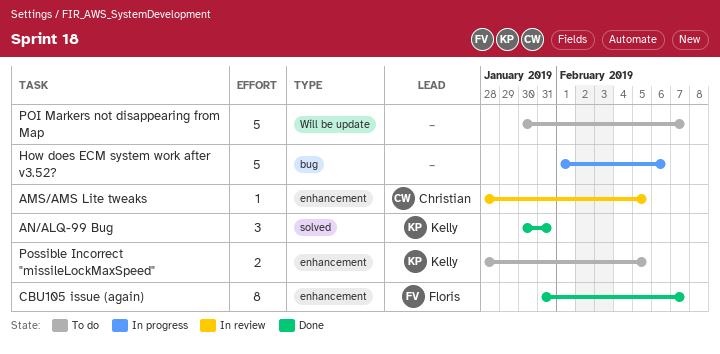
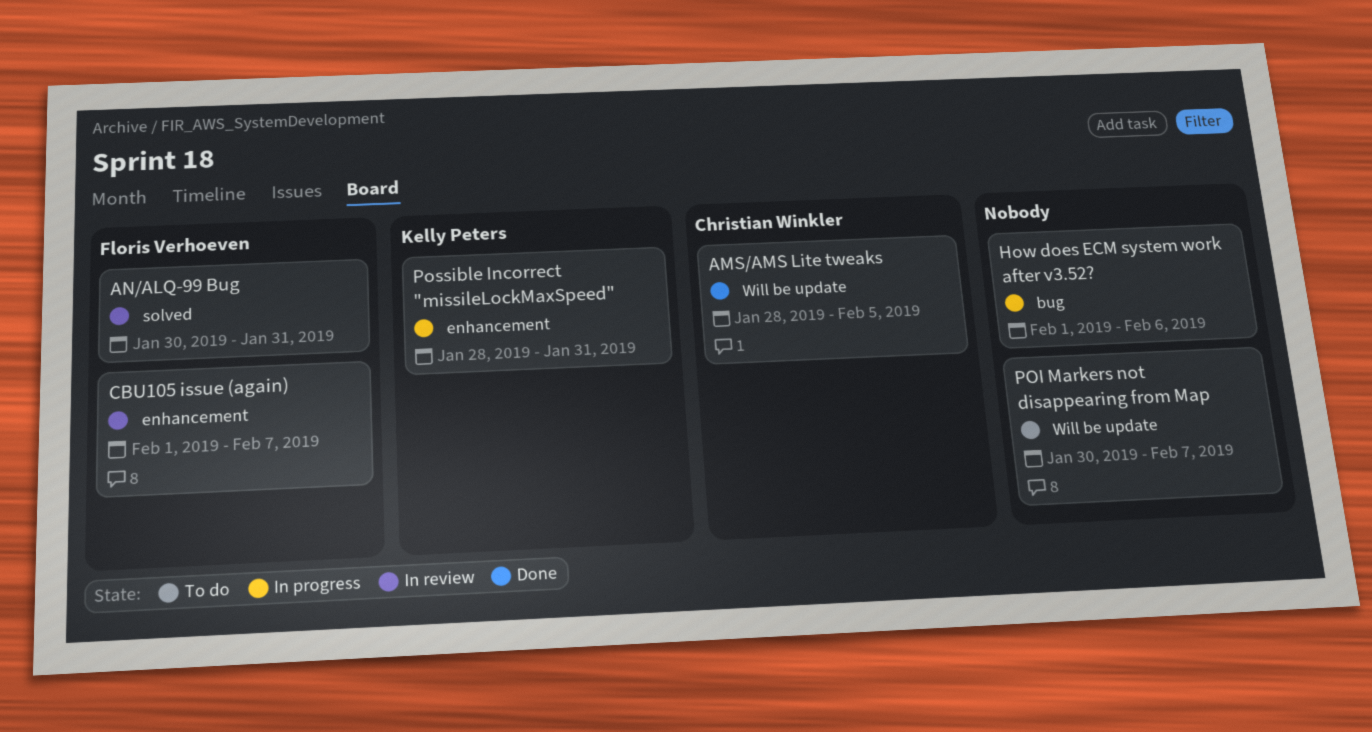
AMS/AMS Lite tweaks, status: In review -> Done
AMS/AMS Lite tweaks, label: enhancement -> Will be update
AN/ALQ-99 Bug, status: Done -> In review
AN/ALQ-99 Bug, owner: Kelly Peters -> Floris Verhoeven
CBU105 issue (again), status: Done -> In review
CBU105 issue (again), start: Jan 31 -> Feb 1
Possible Incorrect "missileLockMaxSpeed", status: To do -> In progress
Possible Incorrect "missileLockMaxSpeed", due: Feb 5 -> Jan 31

